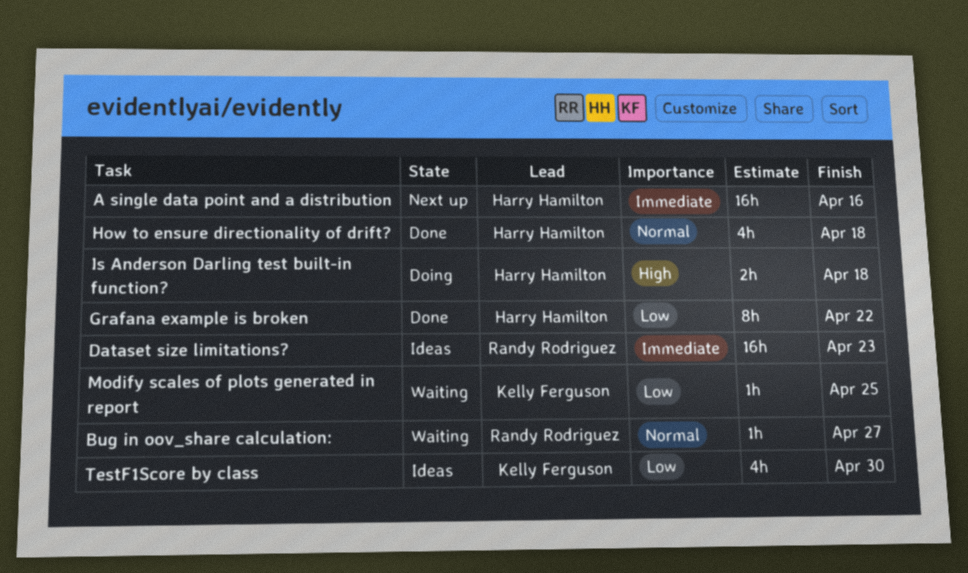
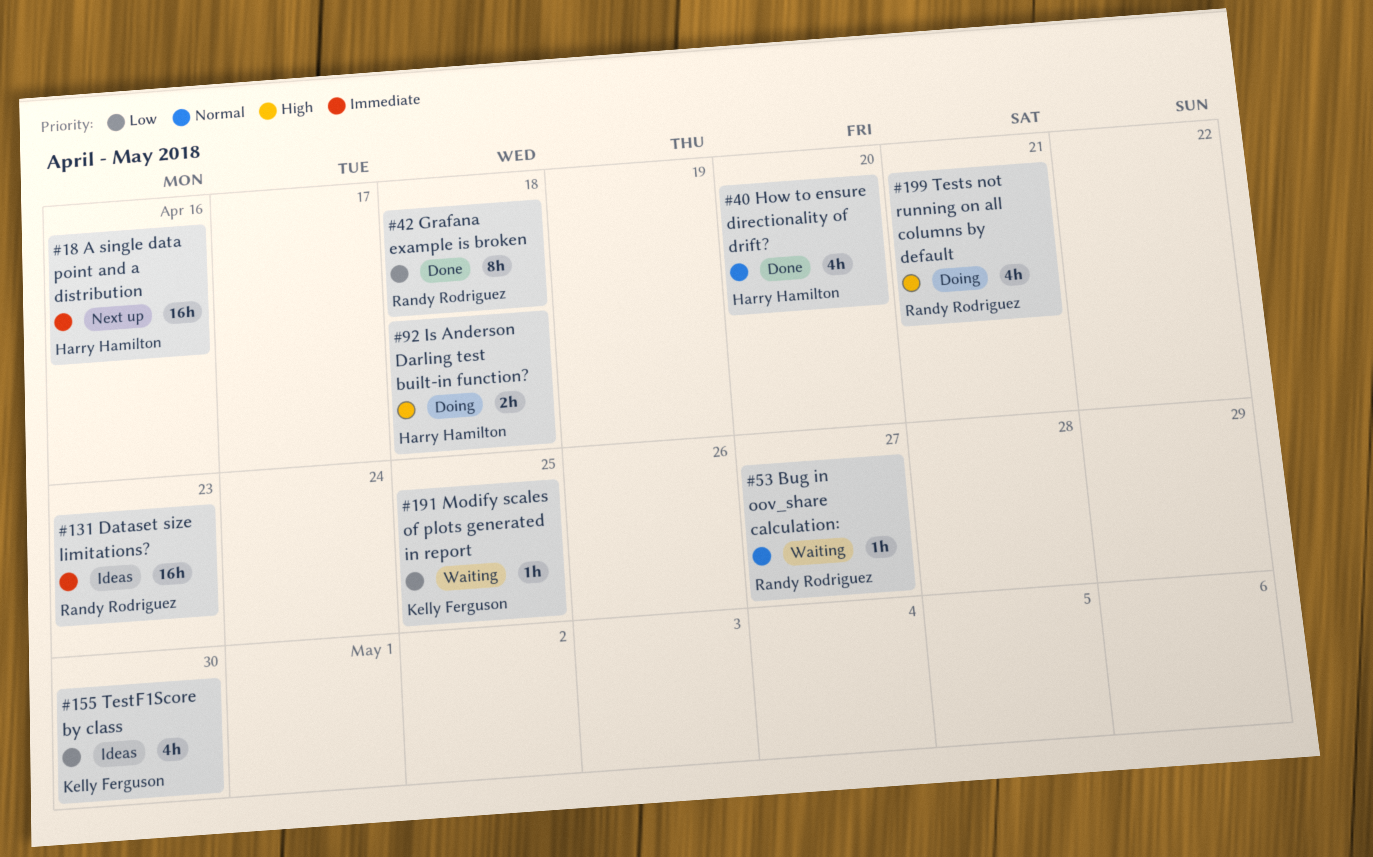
Grafana example is broken, owner: Harry Hamilton -> Randy Rodriguez
Grafana example is broken, due: Apr 22 -> Apr 18
How to ensure directionality of drift?, due: Apr 18 -> Apr 20
Tests not running on all columns by default: none -> present

